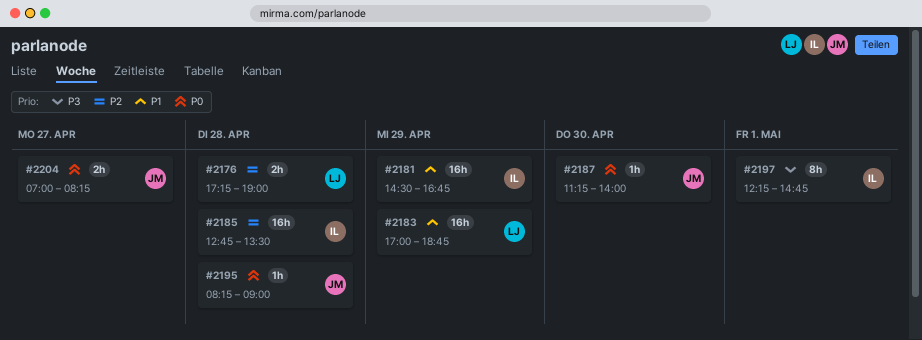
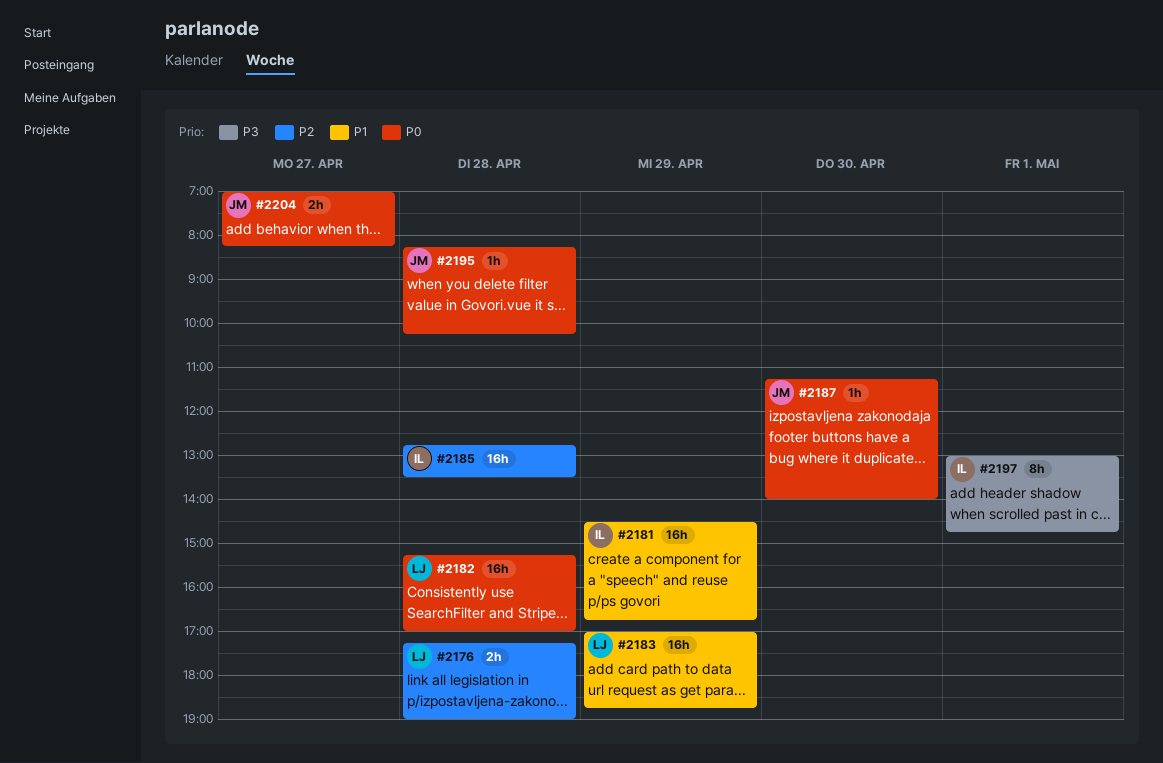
#2182: none -> present
#2195, ends: 09:00 -> 10:15
#2197, begins: 12:15 -> 13:00

